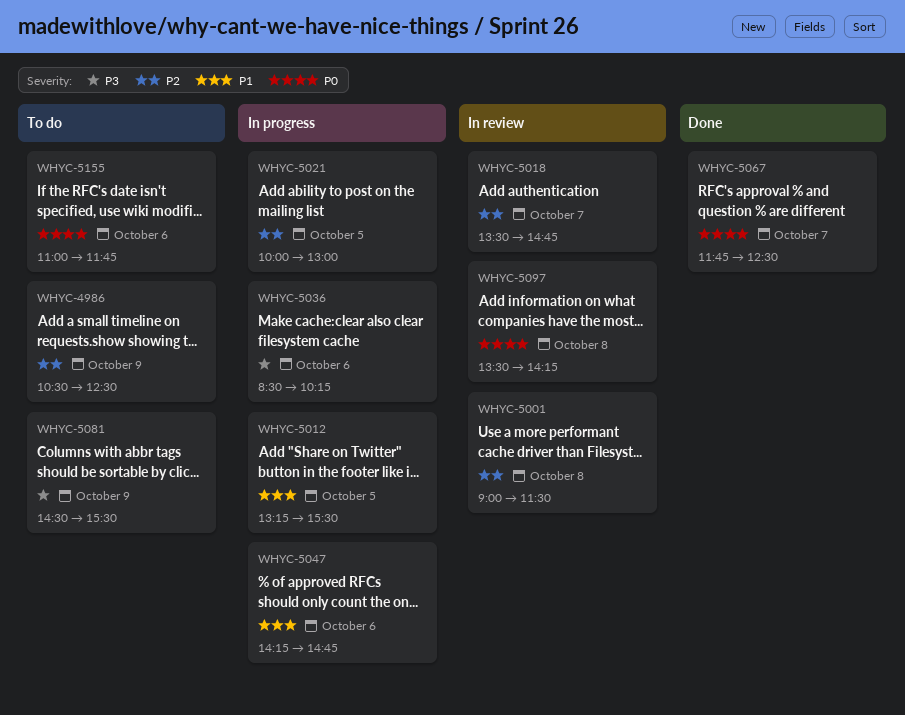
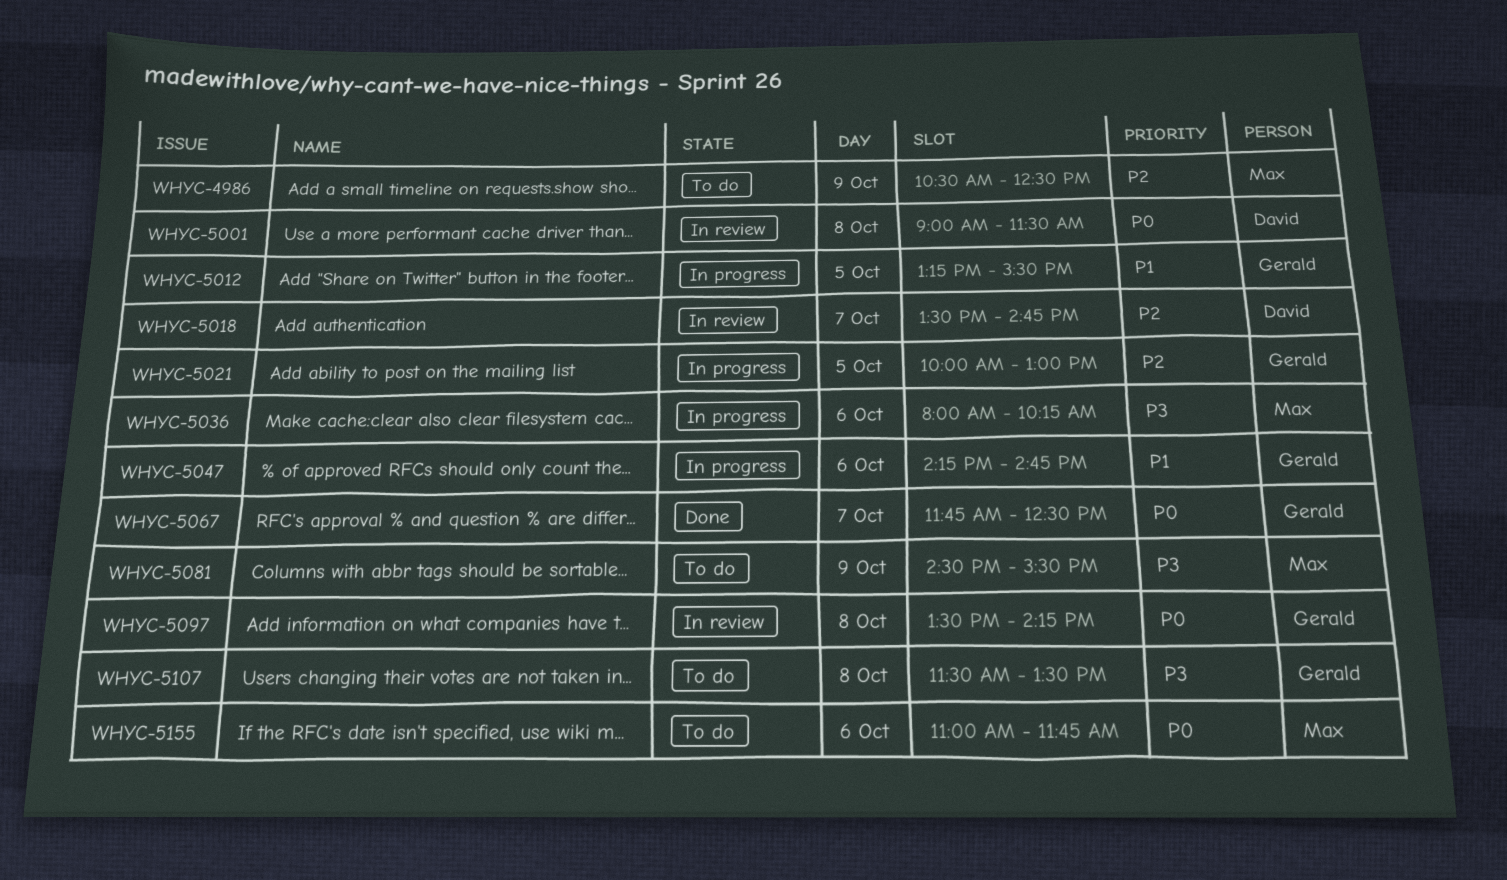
WHYC-5001, priority: P2 -> P0
WHYC-5036, begins: 08:30 -> 08:00
WHYC-5107: none -> present

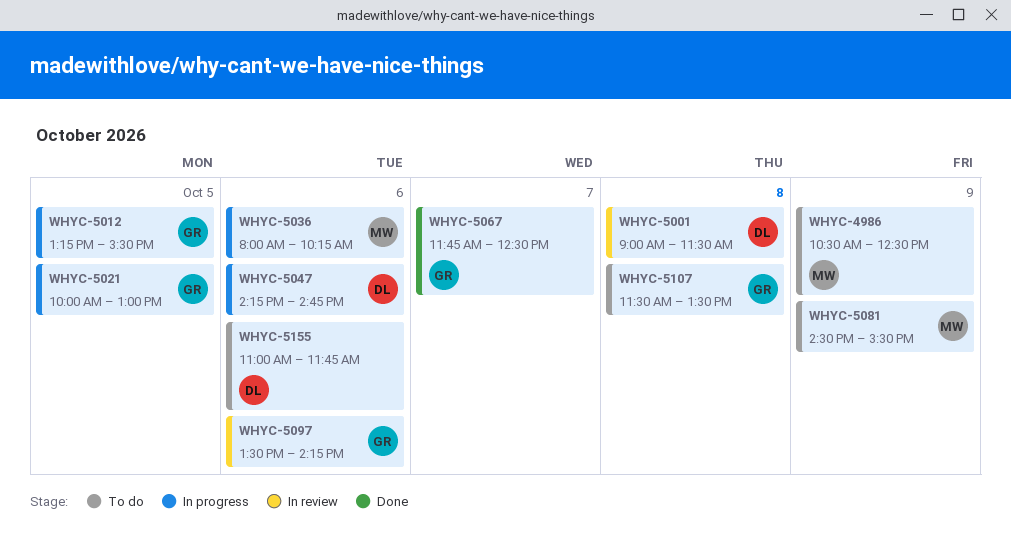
WHYC-5018: present -> none
WHYC-5047, owner: Gerald -> David
WHYC-5097, day: Oct 8 -> Oct 6
WHYC-5155, owner: Max -> David

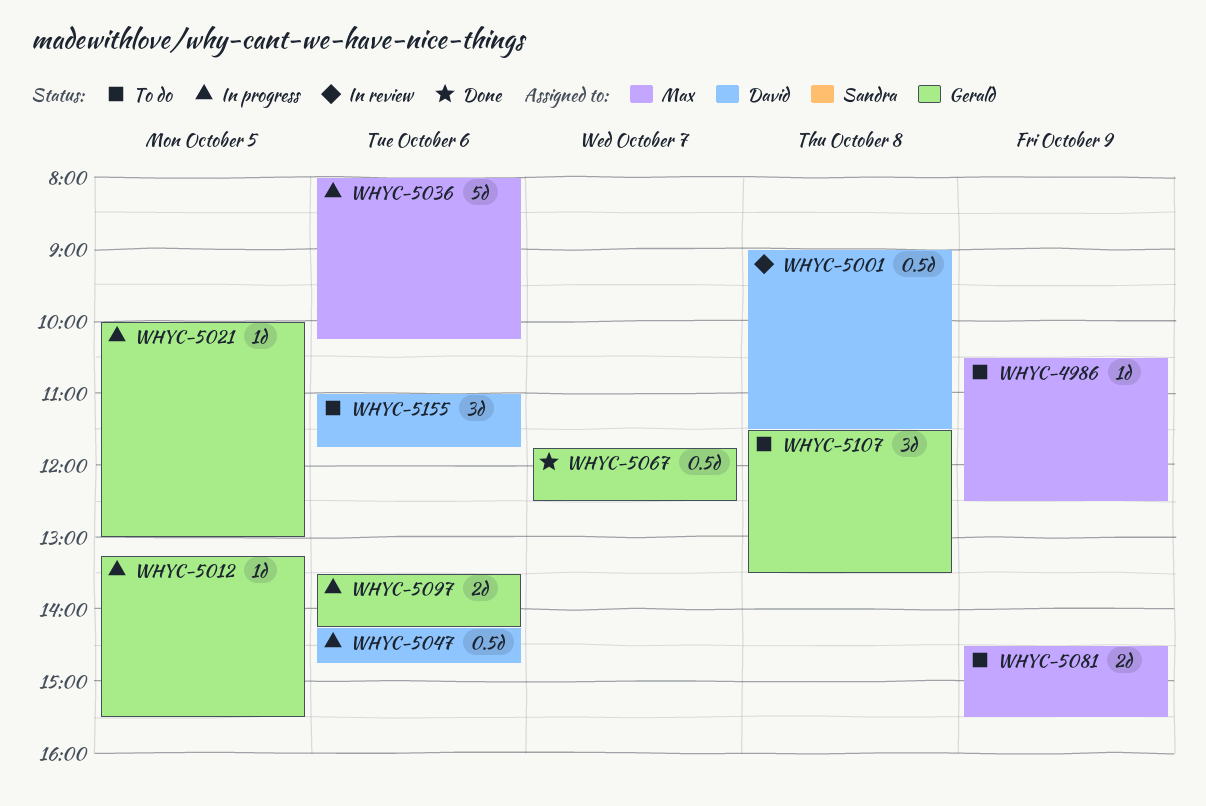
WHYC-5097, status: In review -> In progress

